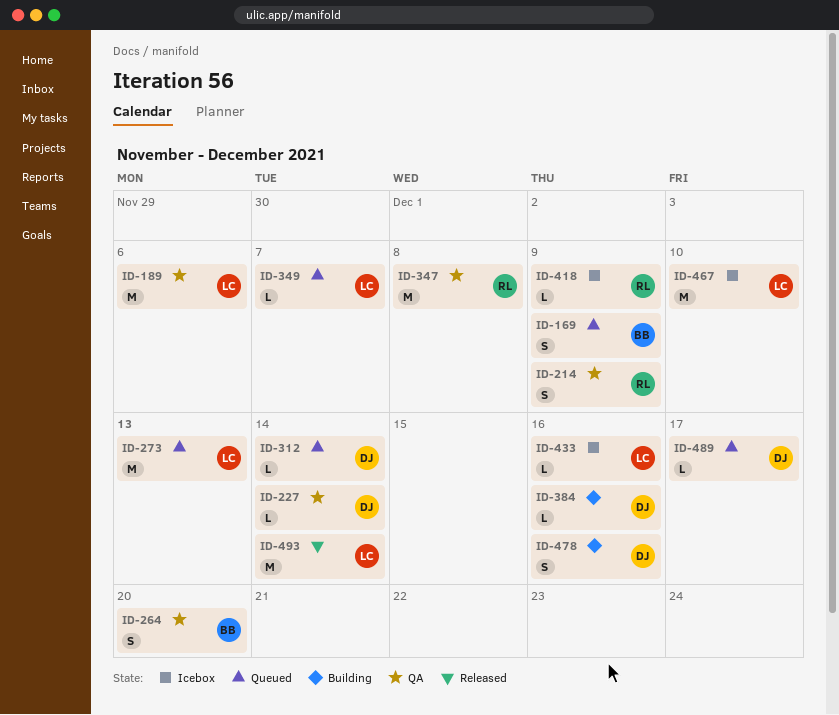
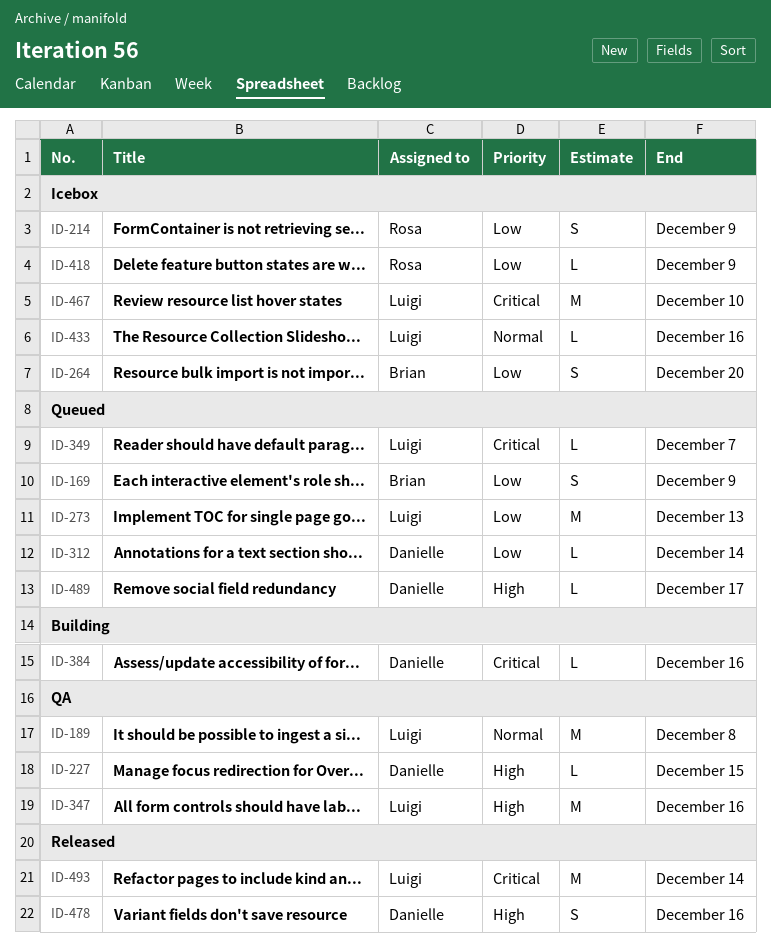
ID-189, due: Dec 6 -> Dec 8
ID-214, status: QA -> Icebox
ID-227, due: Dec 14 -> Dec 15
ID-264, status: QA -> Icebox
ID-347, owner: Rosa -> Luigi
ID-347, due: Dec 8 -> Dec 16
ID-478, status: Building -> Released

